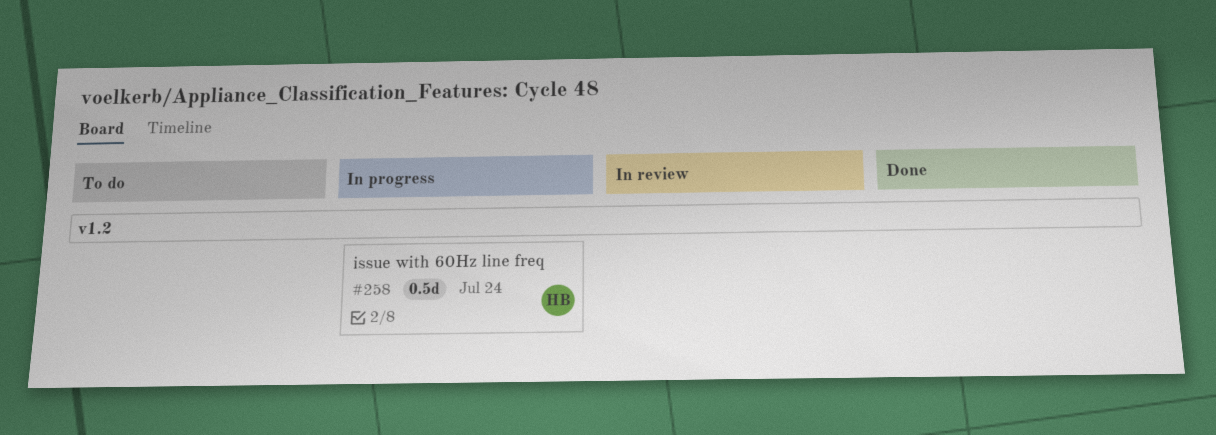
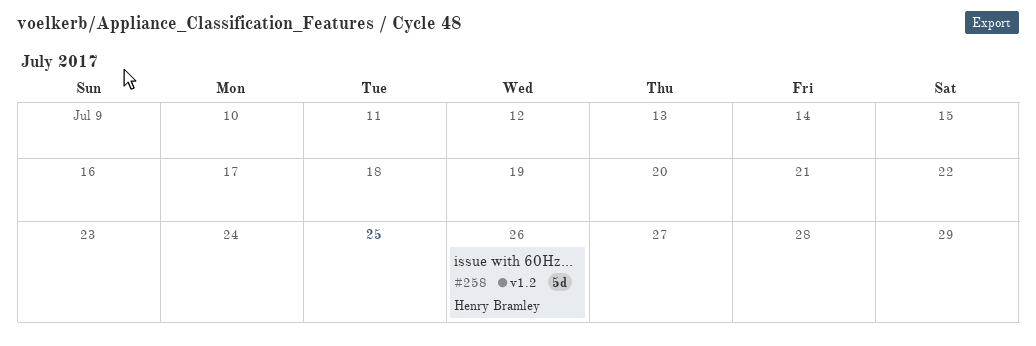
#258, estimate: 0.5d -> 5d
#258, due: Jul 24 -> Jul 26

